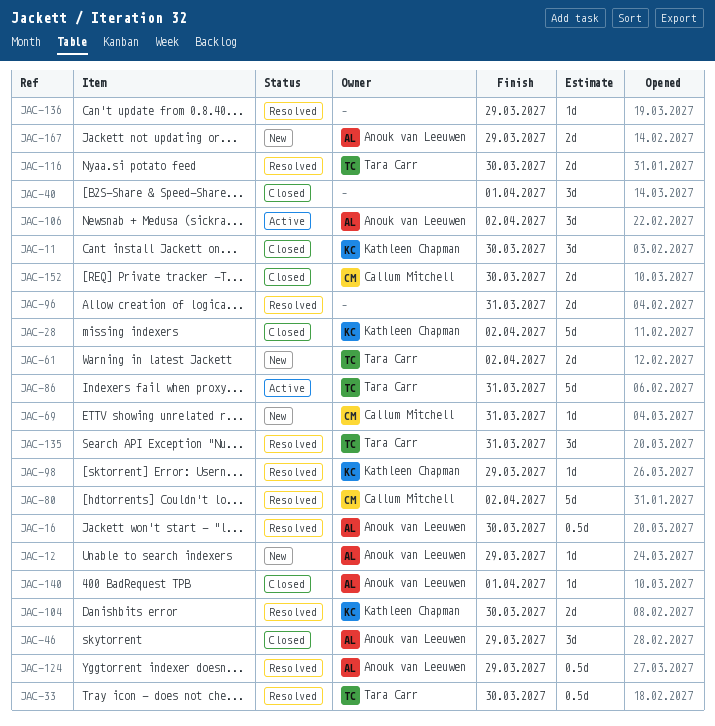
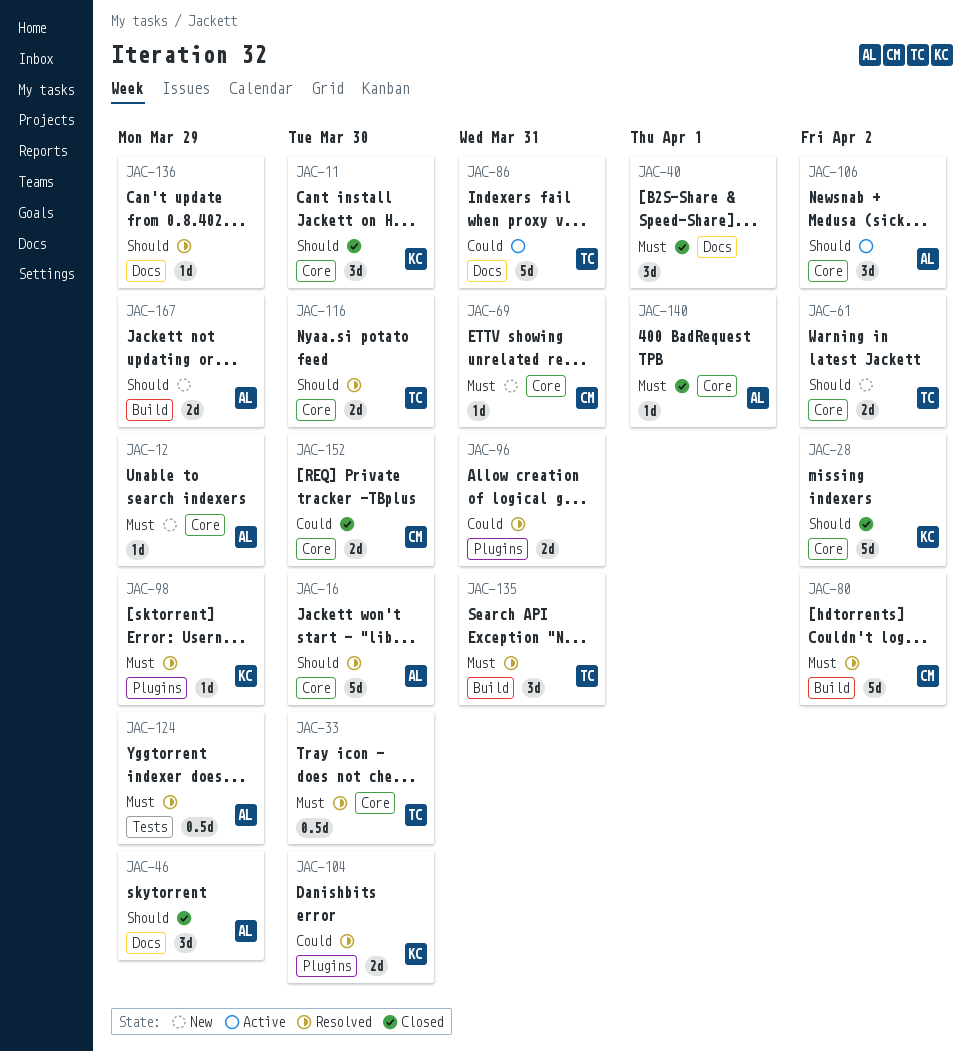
JAC-16, estimate: 0.5d -> 5d

